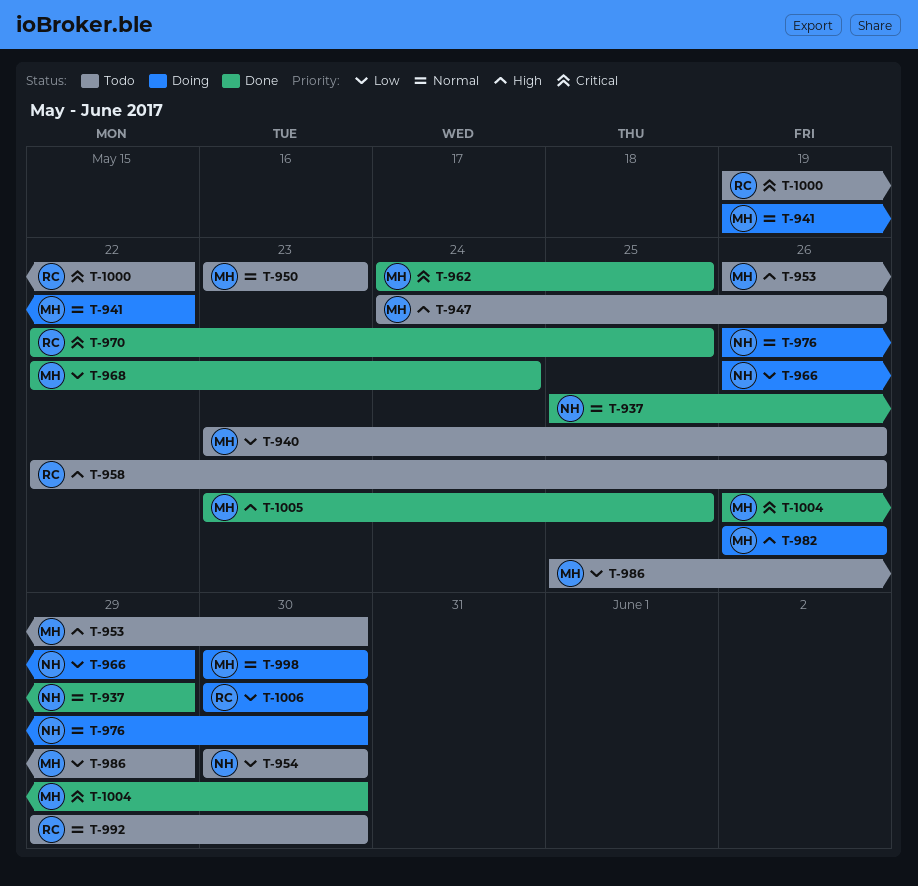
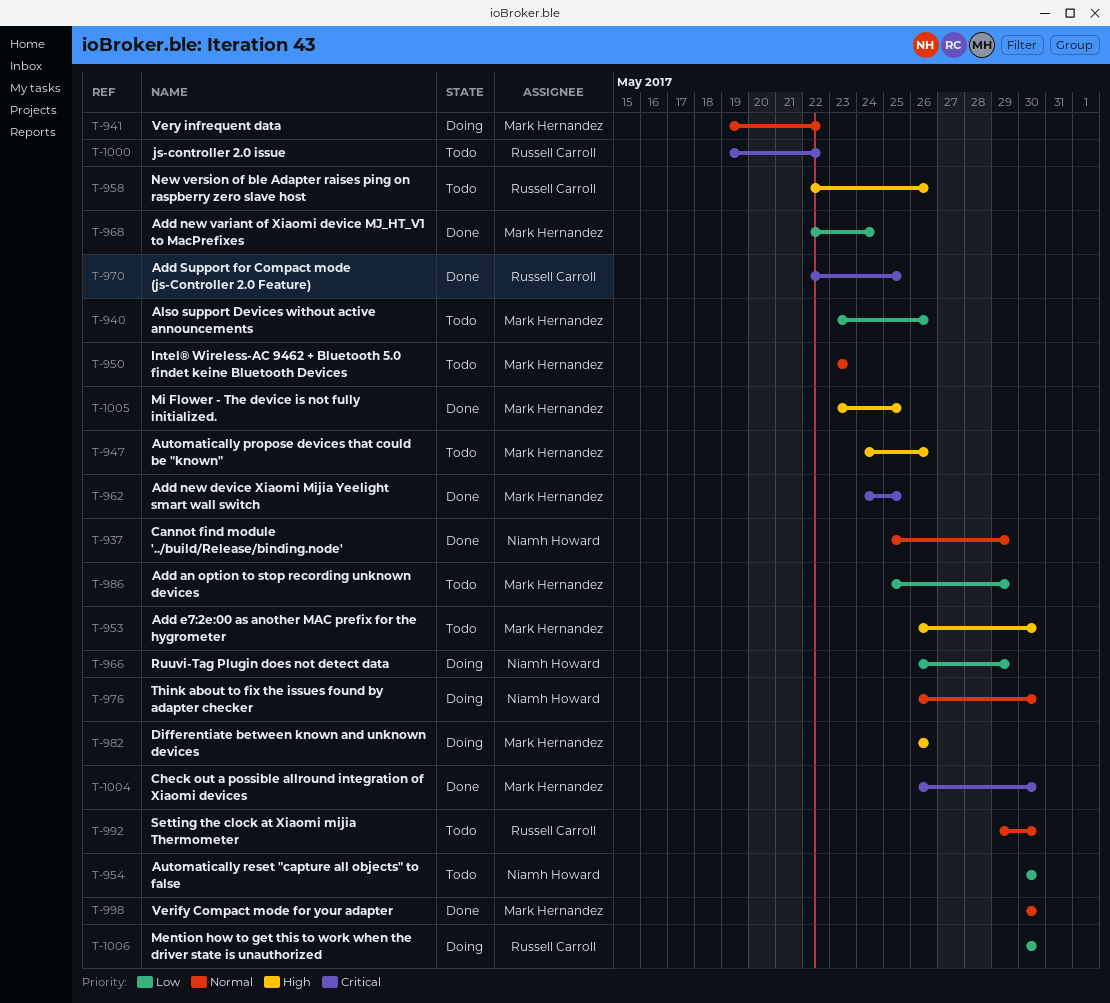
T-998, status: Doing -> Done

